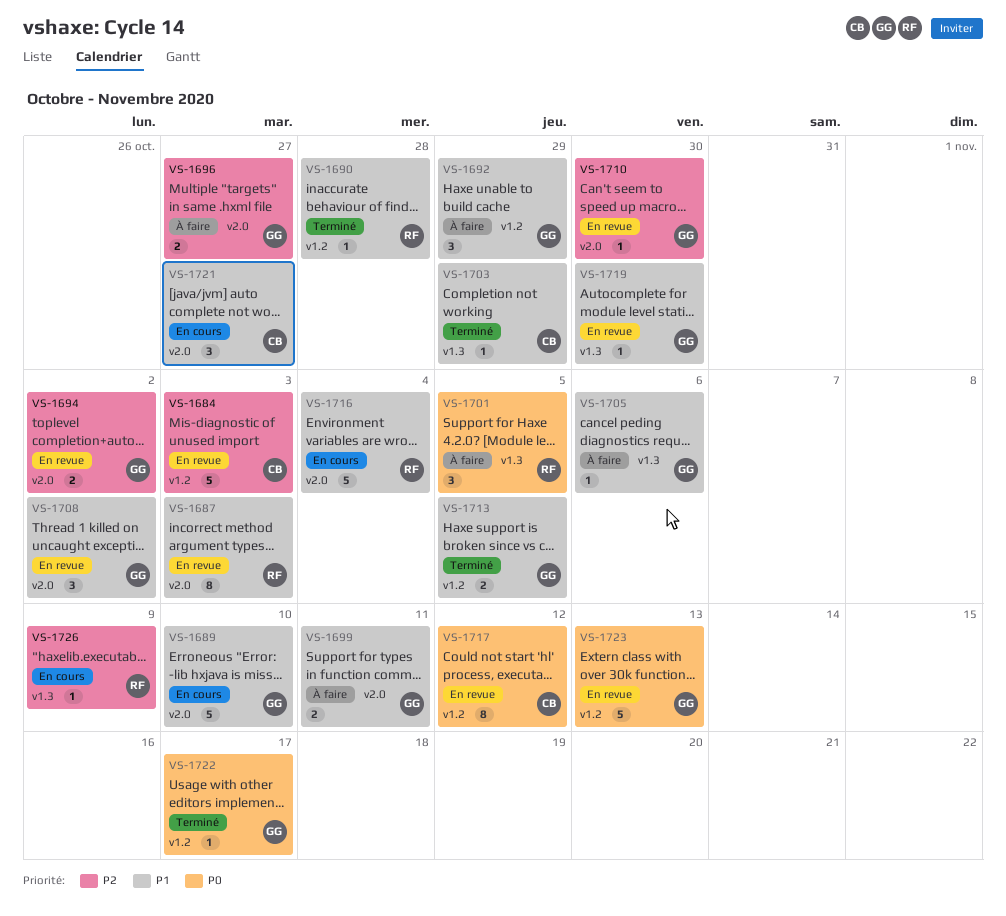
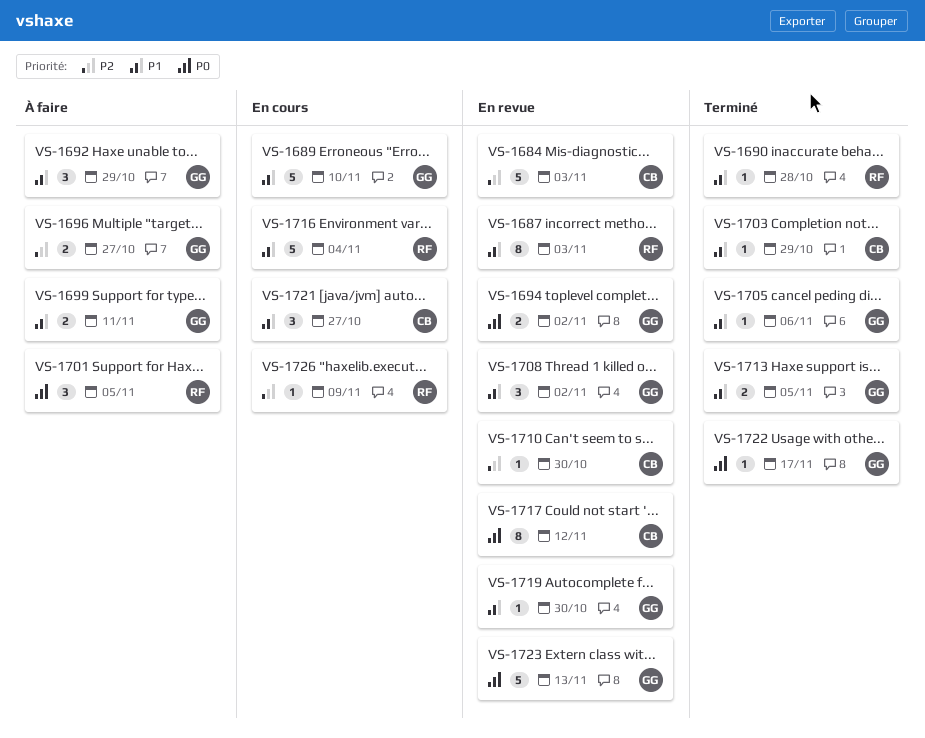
VS-1694, priority: P2 -> P0
VS-1705, status: À faire -> Terminé
VS-1710, owner: GG -> CB

